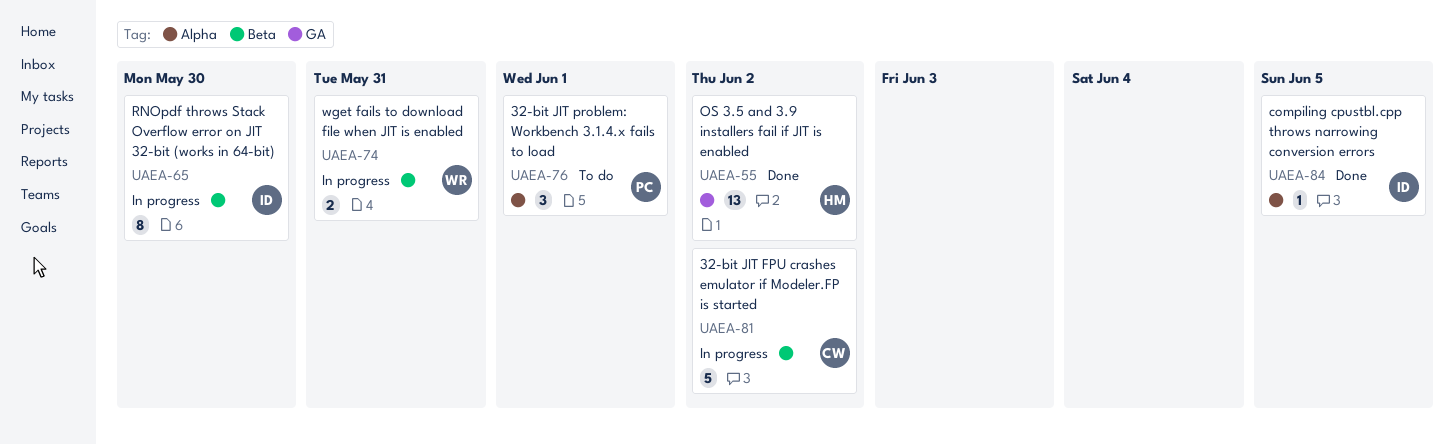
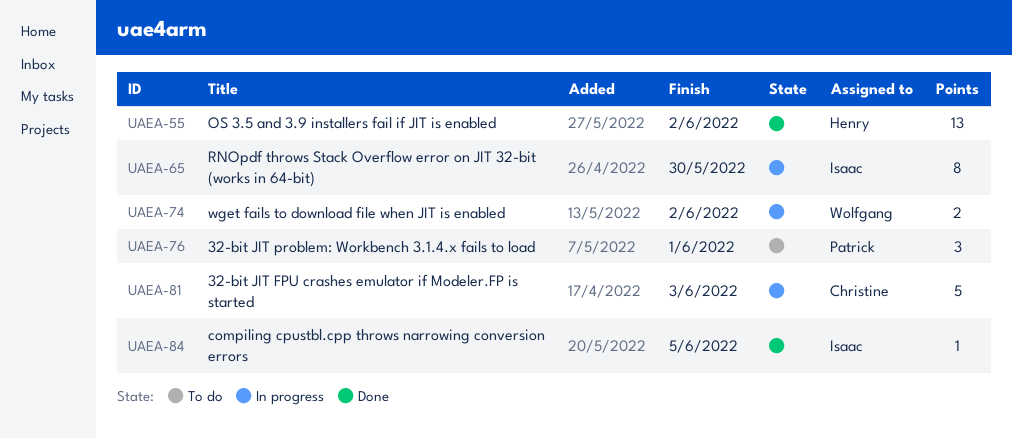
UAEA-74, due: May 31 -> Jun 2
UAEA-81, due: Jun 2 -> Jun 3

